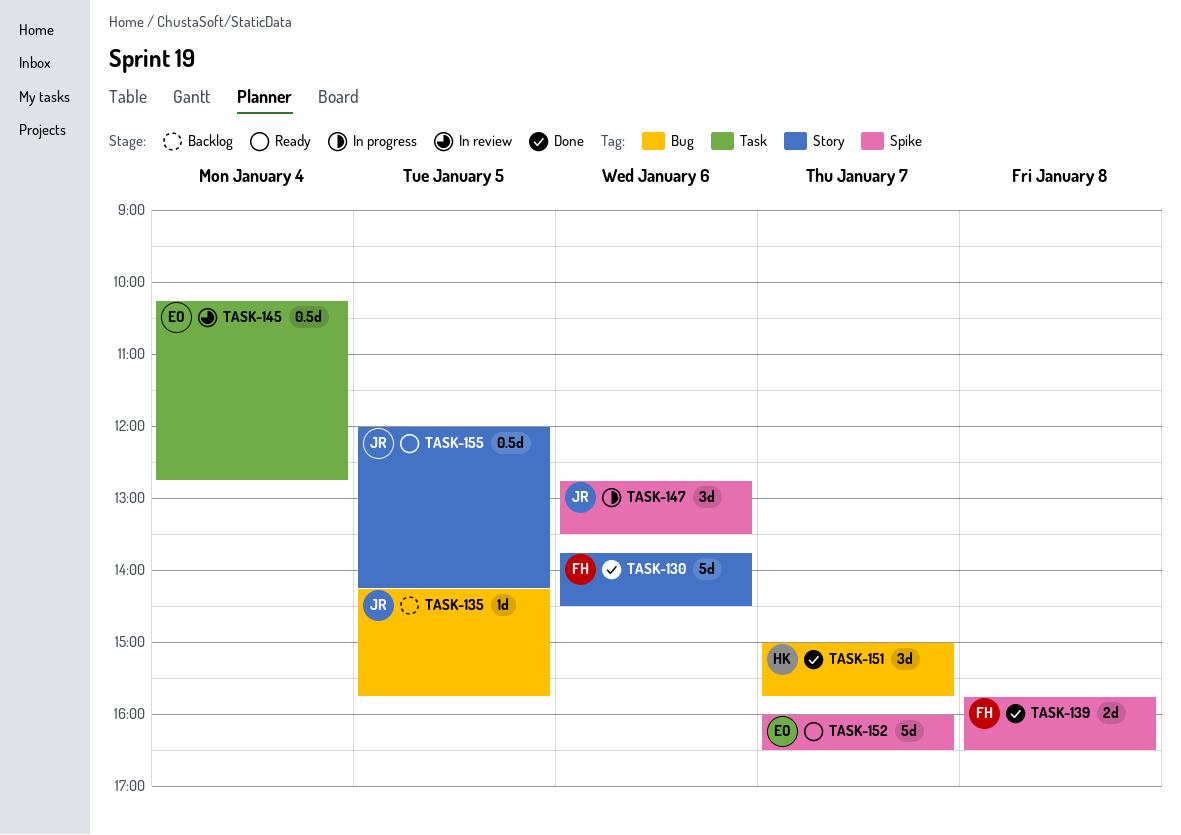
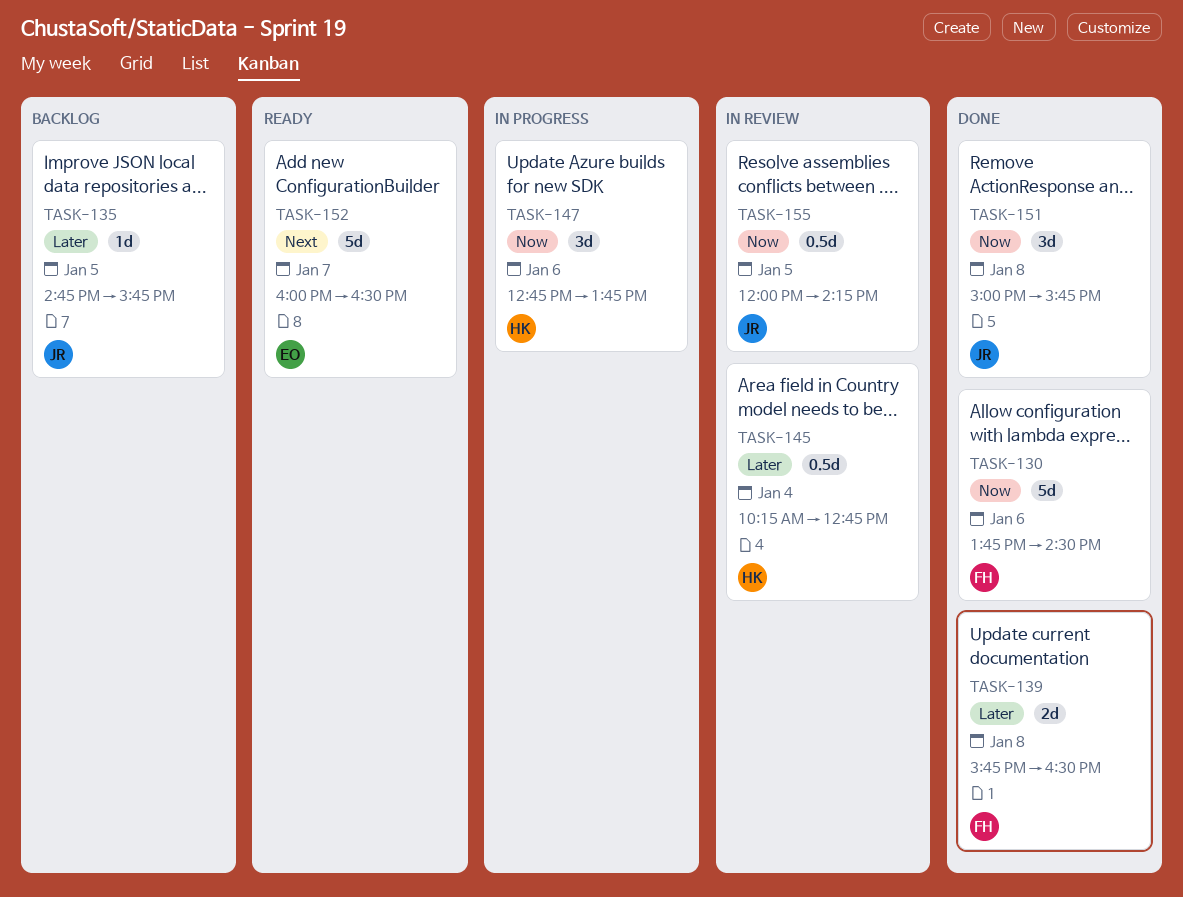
TASK-135, begins: 14:15 -> 14:45
TASK-145, owner: EO -> HK
TASK-147, owner: JR -> HK
TASK-147, ends: 13:30 -> 13:45
TASK-151, owner: HK -> JR
TASK-151, day: Jan 7 -> Jan 8
TASK-155, status: Ready -> In review

